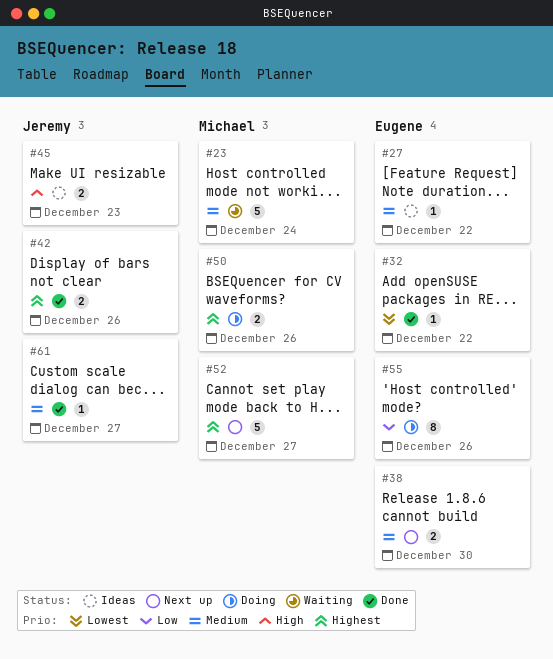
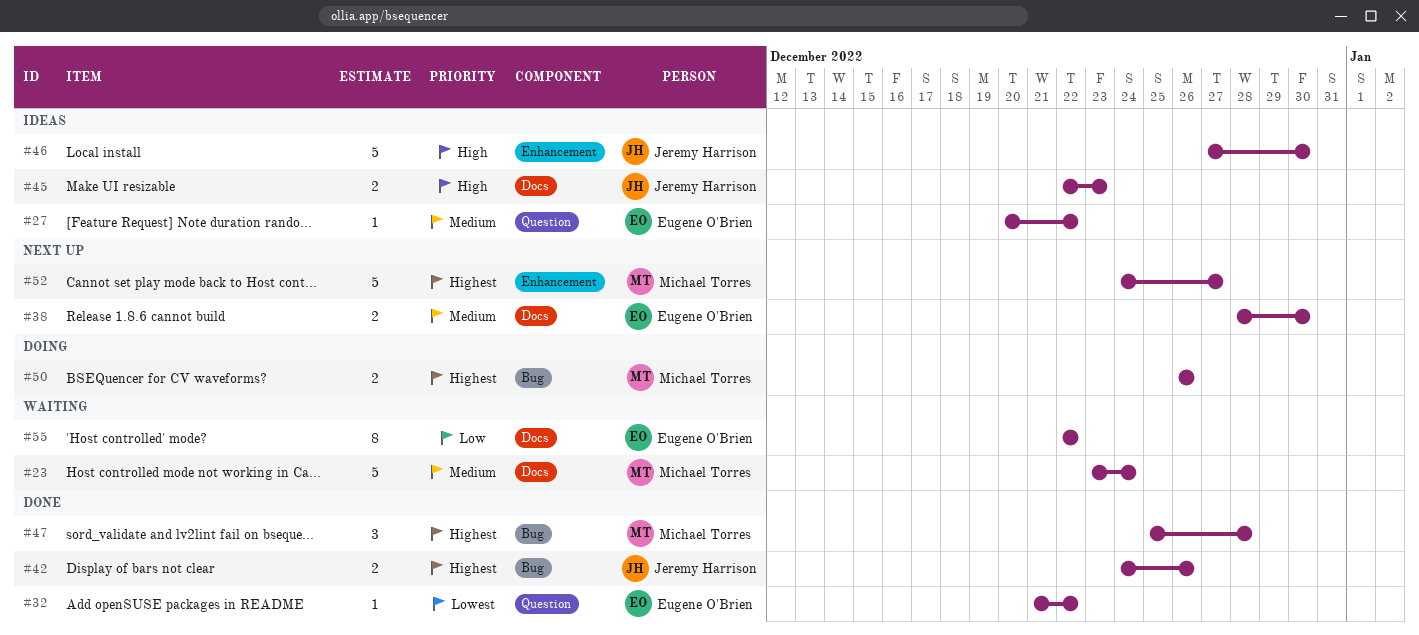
#46: none -> present
#47: none -> present
#55, status: Doing -> Waiting
#55, due: Dec 26 -> Dec 22
#61: present -> none

